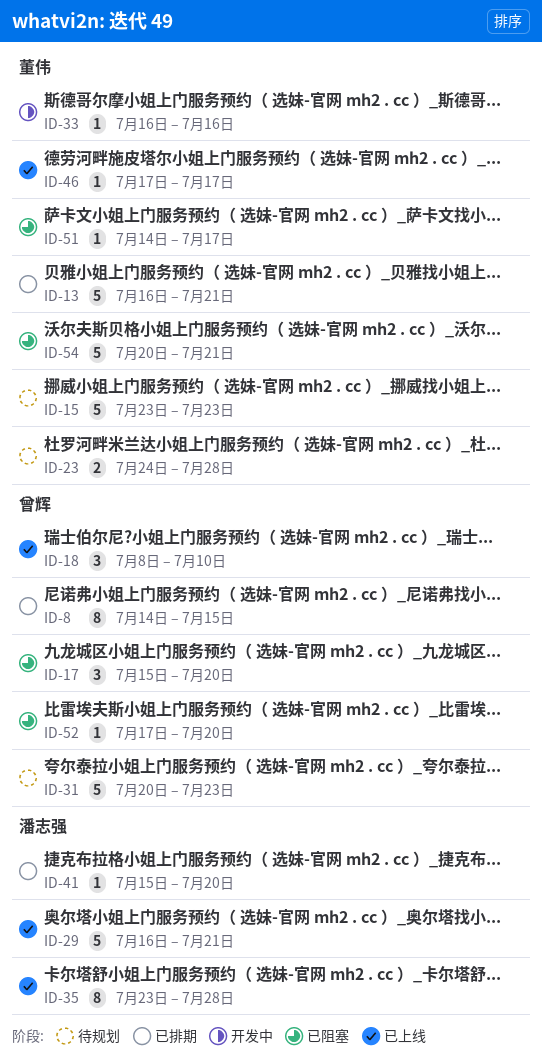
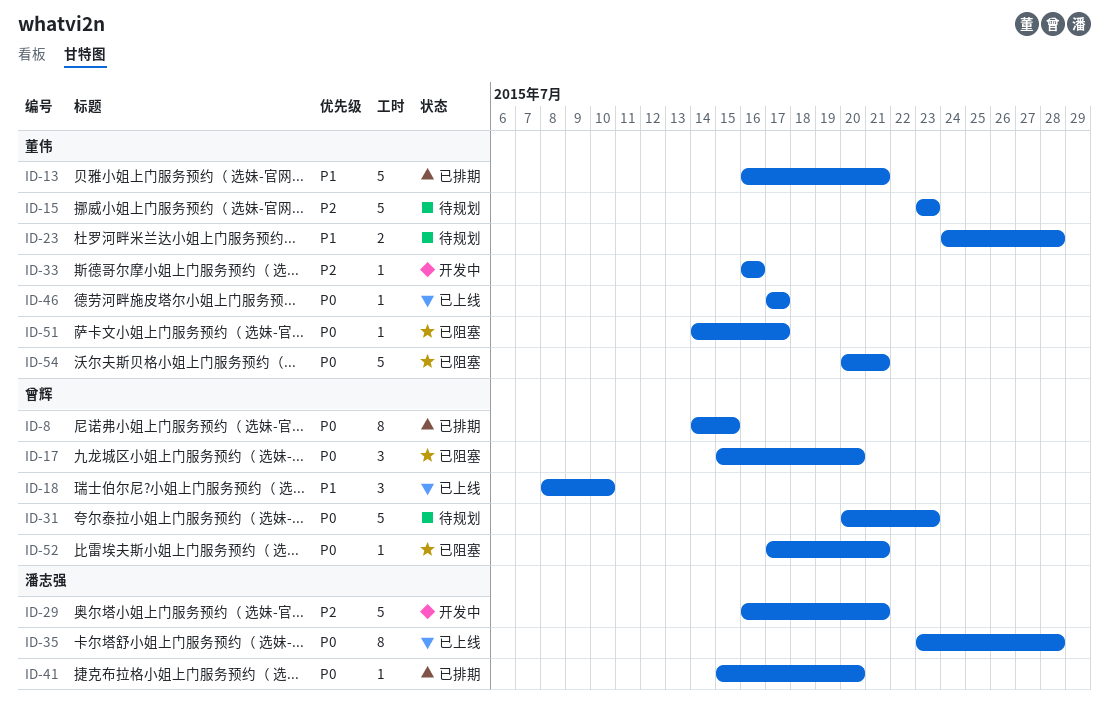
ID-29, status: 已上线 -> 开发中
ID-52, due: Jul 20 -> Jul 21

